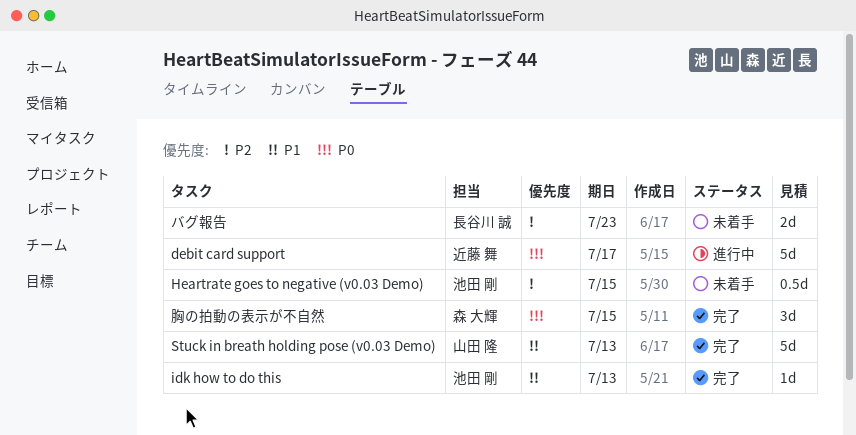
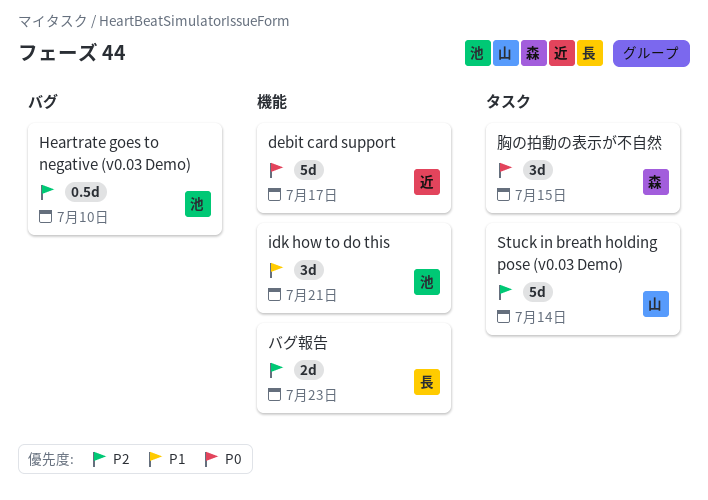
Heartrate goes to negative (v0.03 Demo), due: Jul 15 -> Jul 10
idk how to do this, estimate: 1d -> 3d
idk how to do this, due: Jul 13 -> Jul 21
Stuck in breath holding pose (v0.03 Demo), priority: P1 -> P2
Stuck in breath holding pose (v0.03 Demo), due: Jul 13 -> Jul 14

